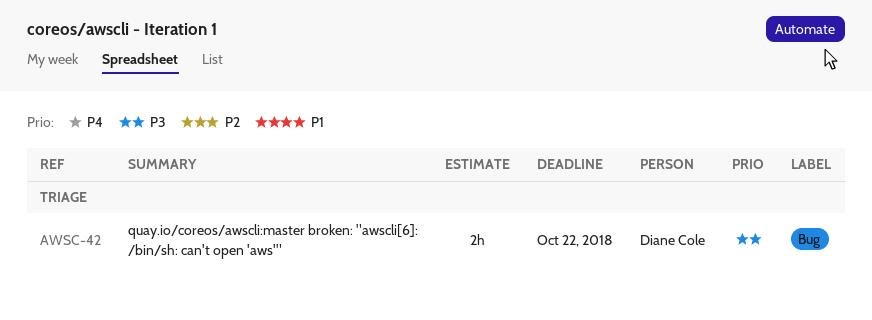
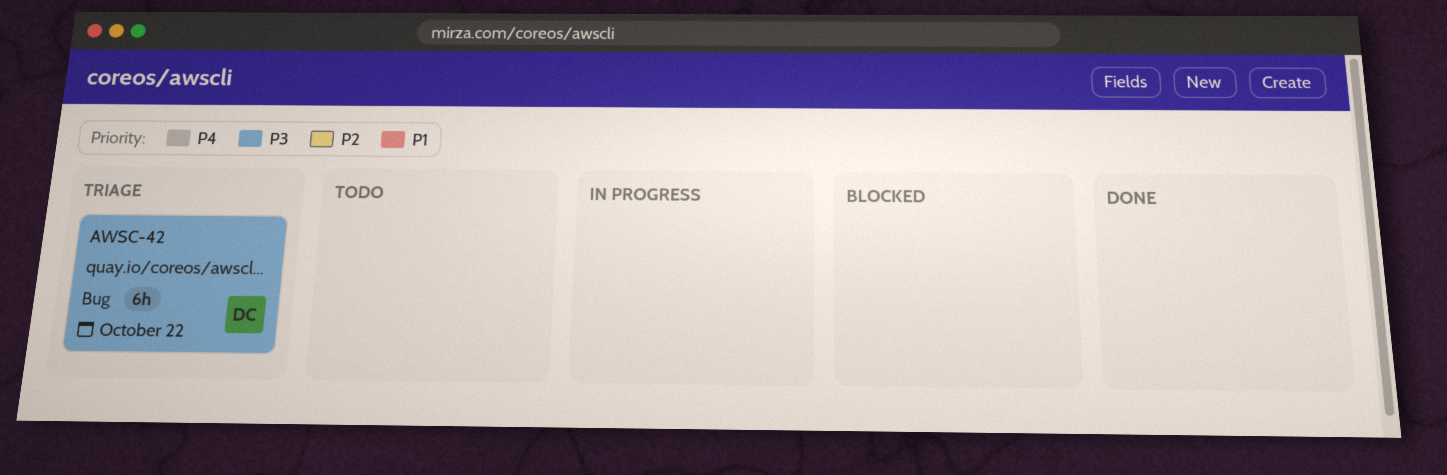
AWSC-42, estimate: 2h -> 6h

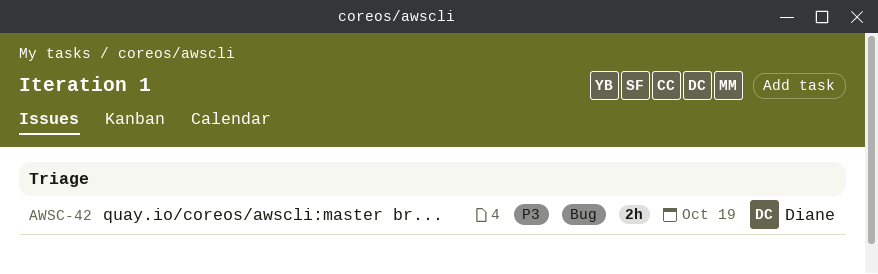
AWSC-42, estimate: 6h -> 2h
AWSC-42, due: Oct 22 -> Oct 19

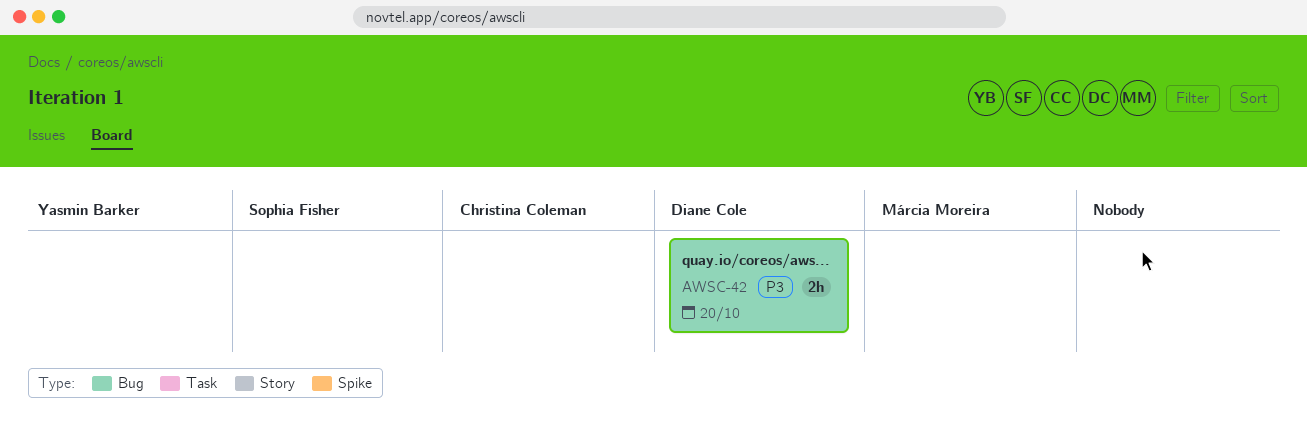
AWSC-42, due: Oct 19 -> Oct 20

